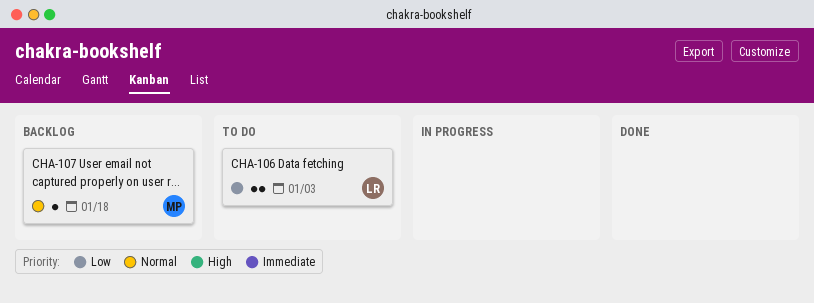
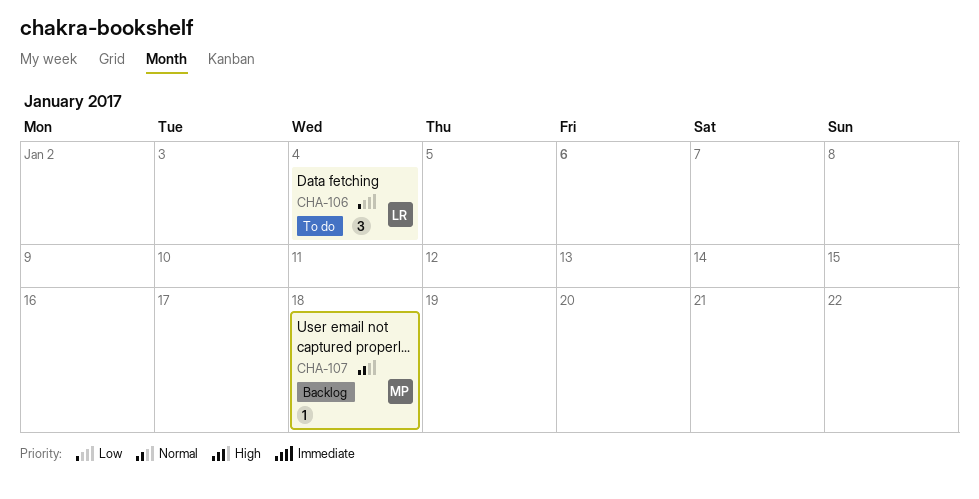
CHA-106, estimate: 2 -> 3
CHA-106, due: Jan 3 -> Jan 4

